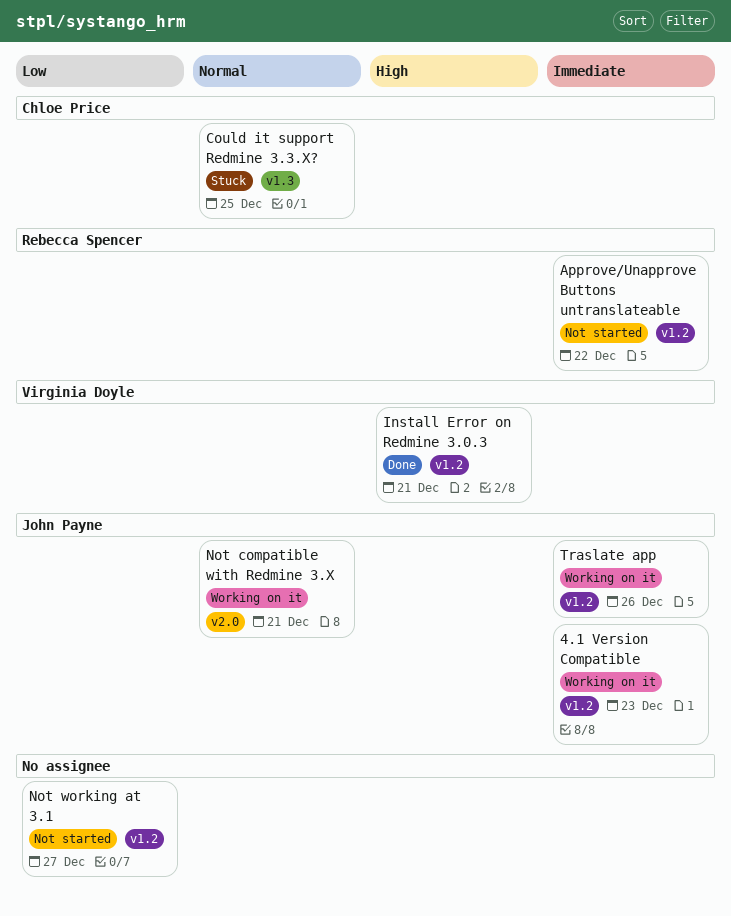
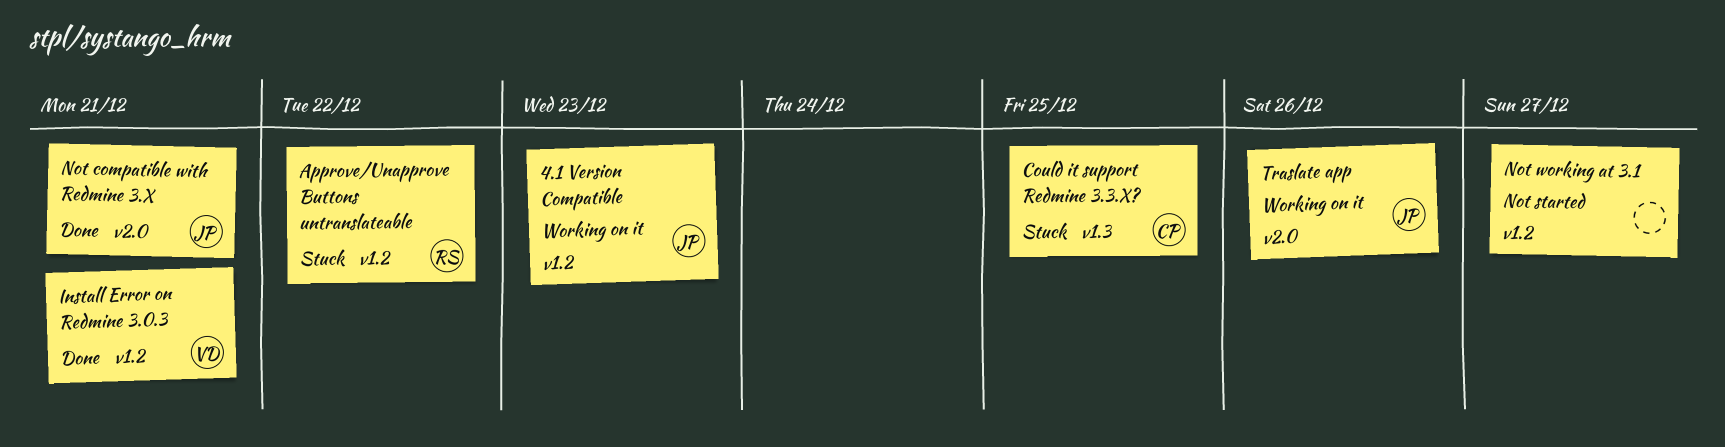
Approve/Unapprove Buttons untranslateable, status: Not started -> Stuck
Not compatible with Redmine 3.X, status: Working on it -> Done
Traslate app, label: v1.2 -> v2.0

